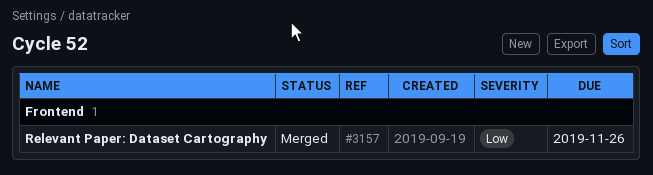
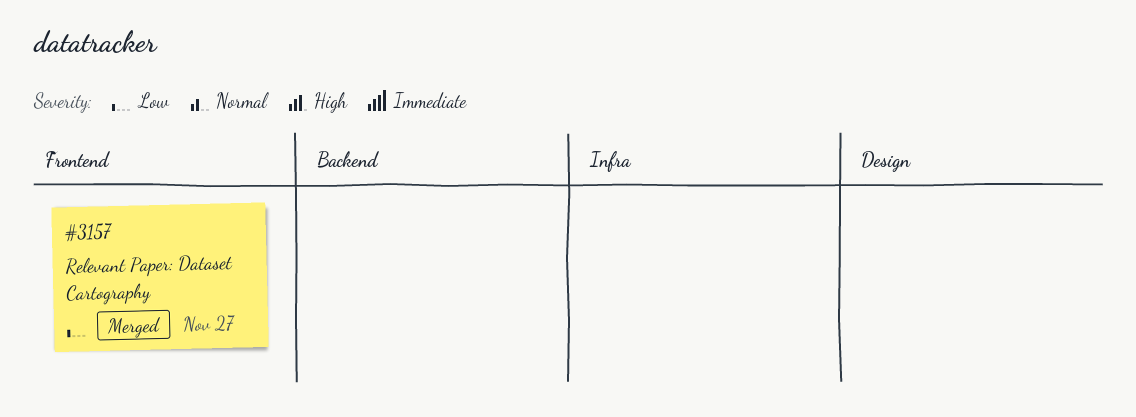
#3157, due: Nov 26 -> Nov 27

